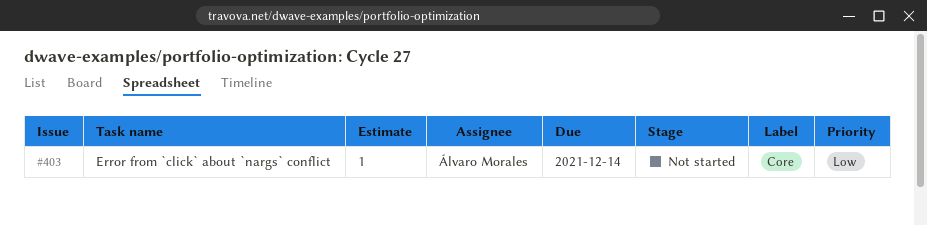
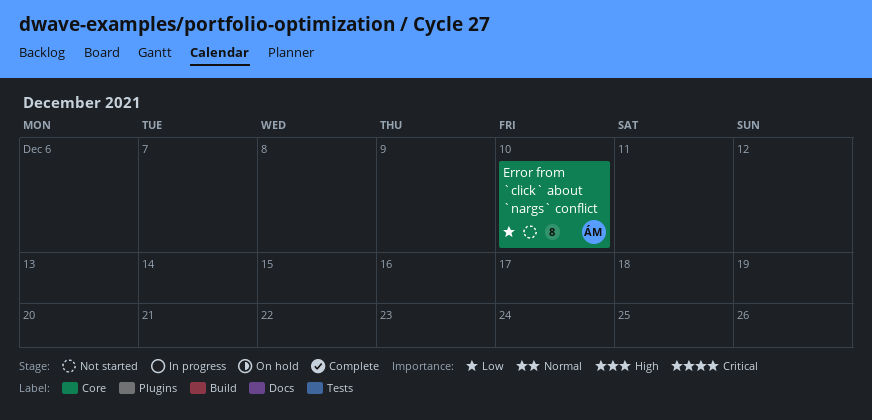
Error from `click` about `nargs` conflict, estimate: 1 -> 8
Error from `click` about `nargs` conflict, due: Dec 14 -> Dec 10

